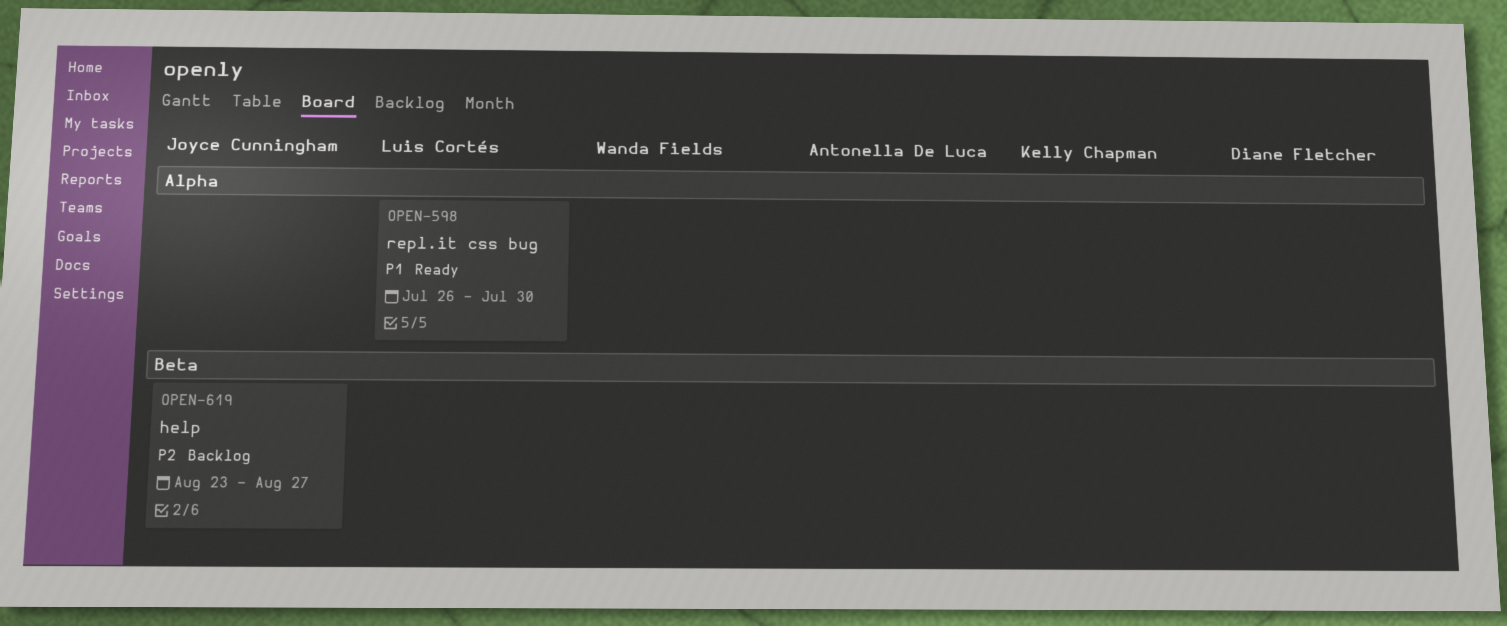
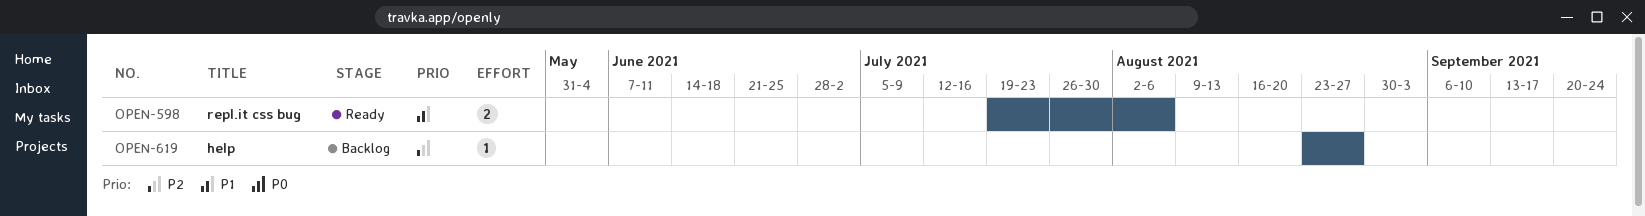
OPEN-598, start: Jul 26 -> Jul 19
OPEN-598, due: Jul 30 -> Aug 6

